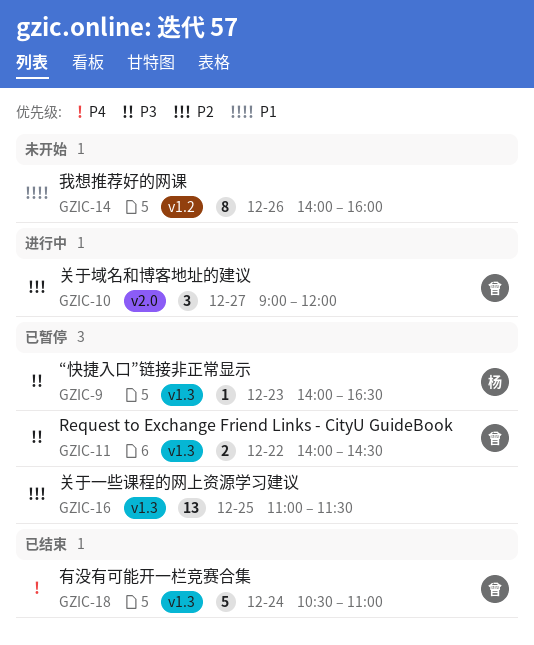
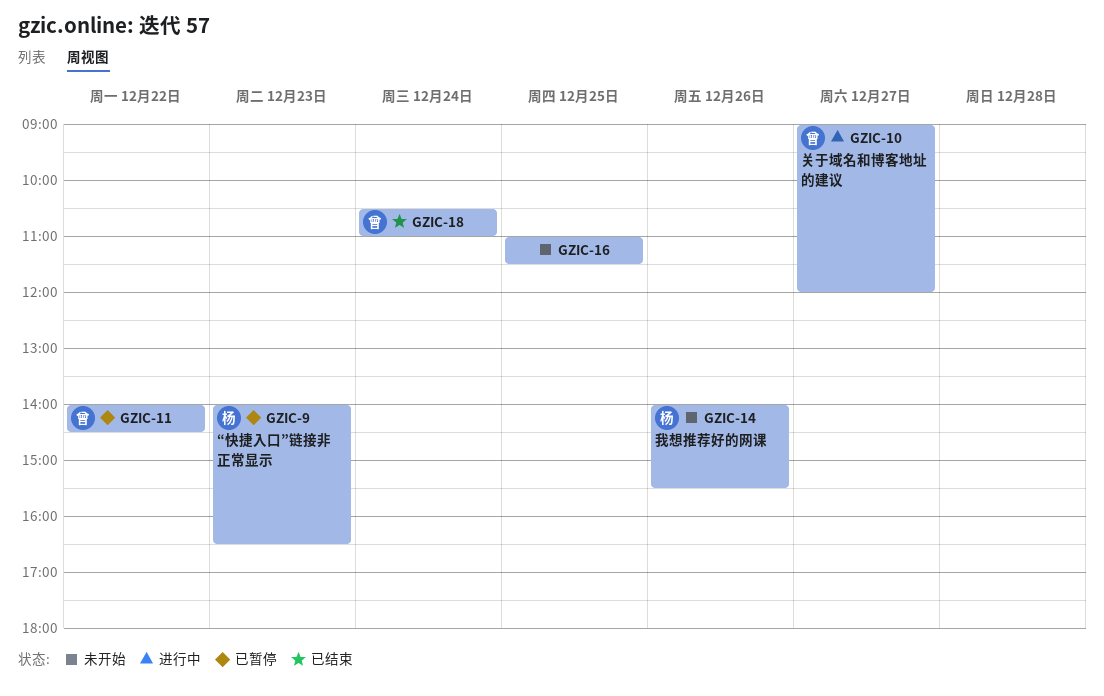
GZIC-14, owner: none -> 杨
GZIC-14, ends: 16:00 -> 15:30
GZIC-16, status: 已暂停 -> 未开始

